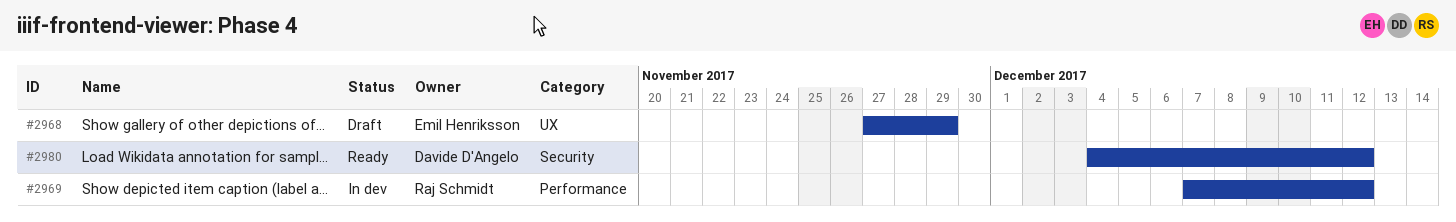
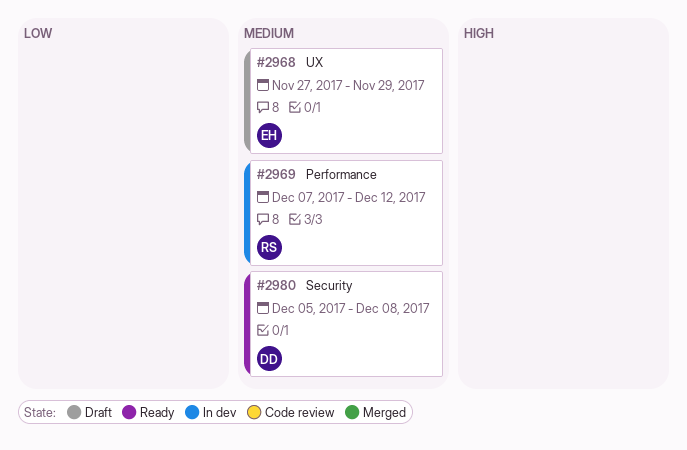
#2980, start: Dec 4 -> Dec 5
#2980, due: Dec 12 -> Dec 8

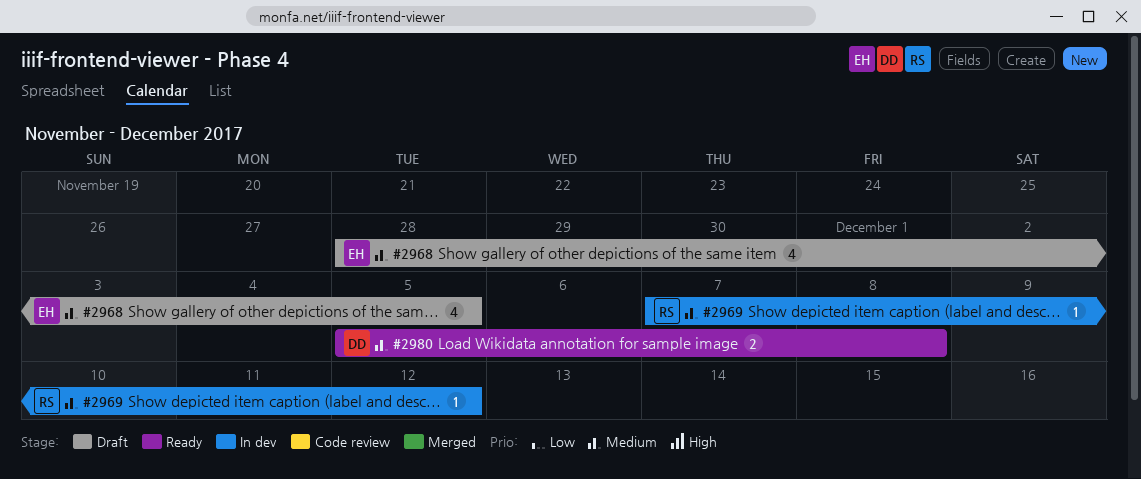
#2968, start: Nov 27 -> Nov 28
#2968, due: Nov 29 -> Dec 5

